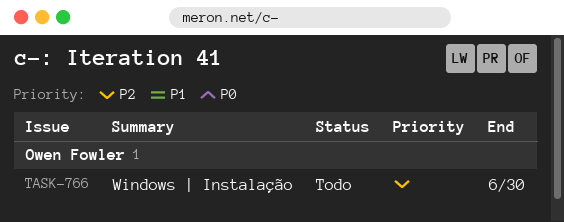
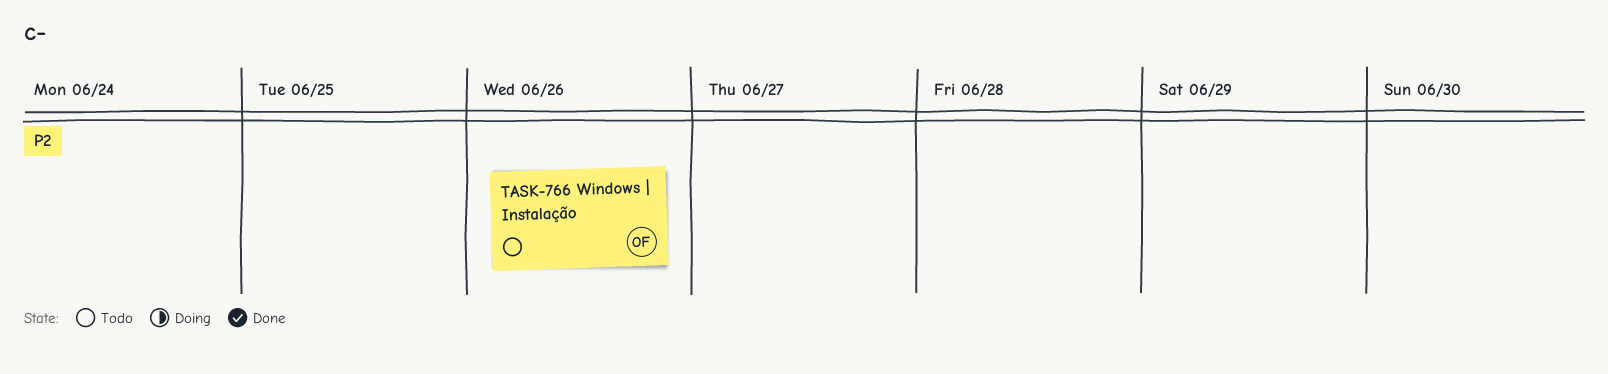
TASK-766, due: Jun 30 -> Jun 26

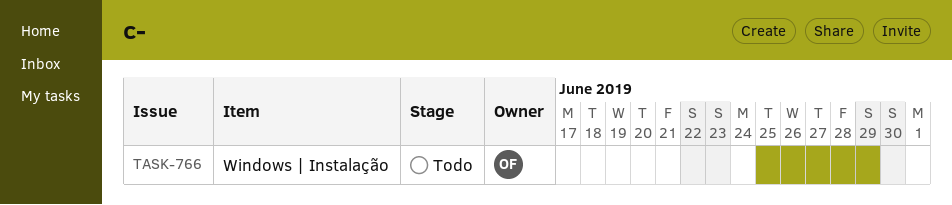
TASK-766, due: Jun 26 -> Jun 29

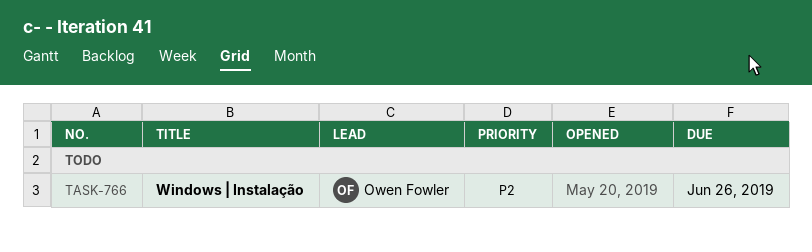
TASK-766, due: Jun 29 -> Jun 26

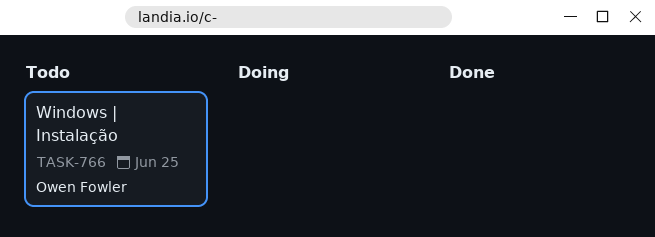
TASK-766, due: Jun 26 -> Jun 25

